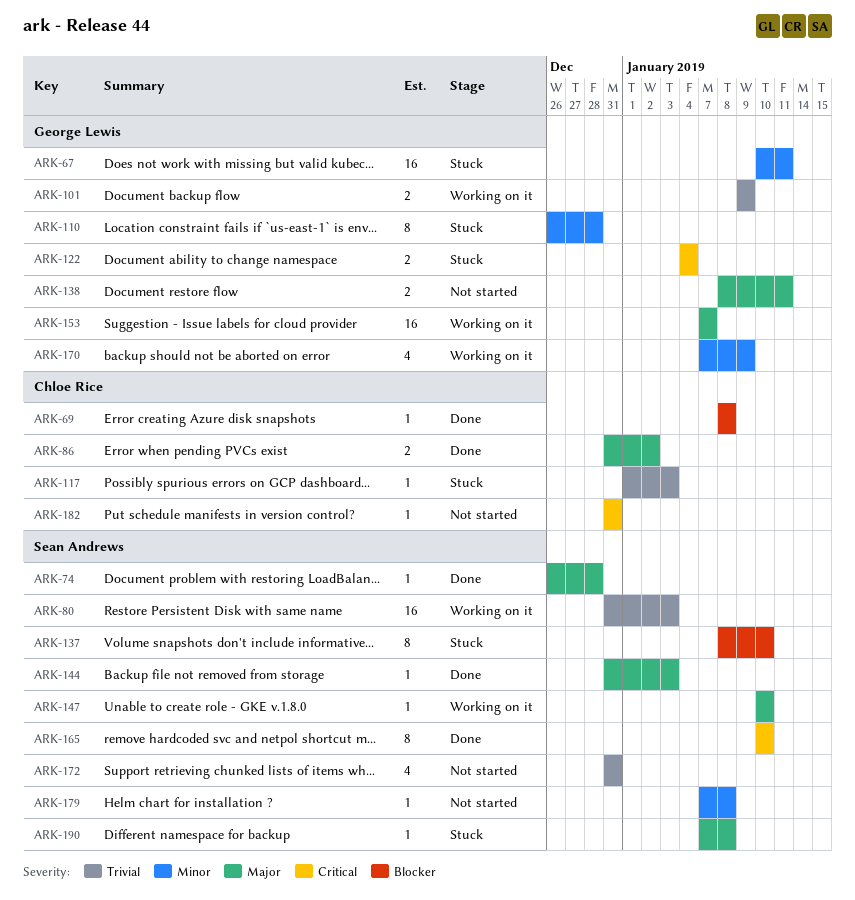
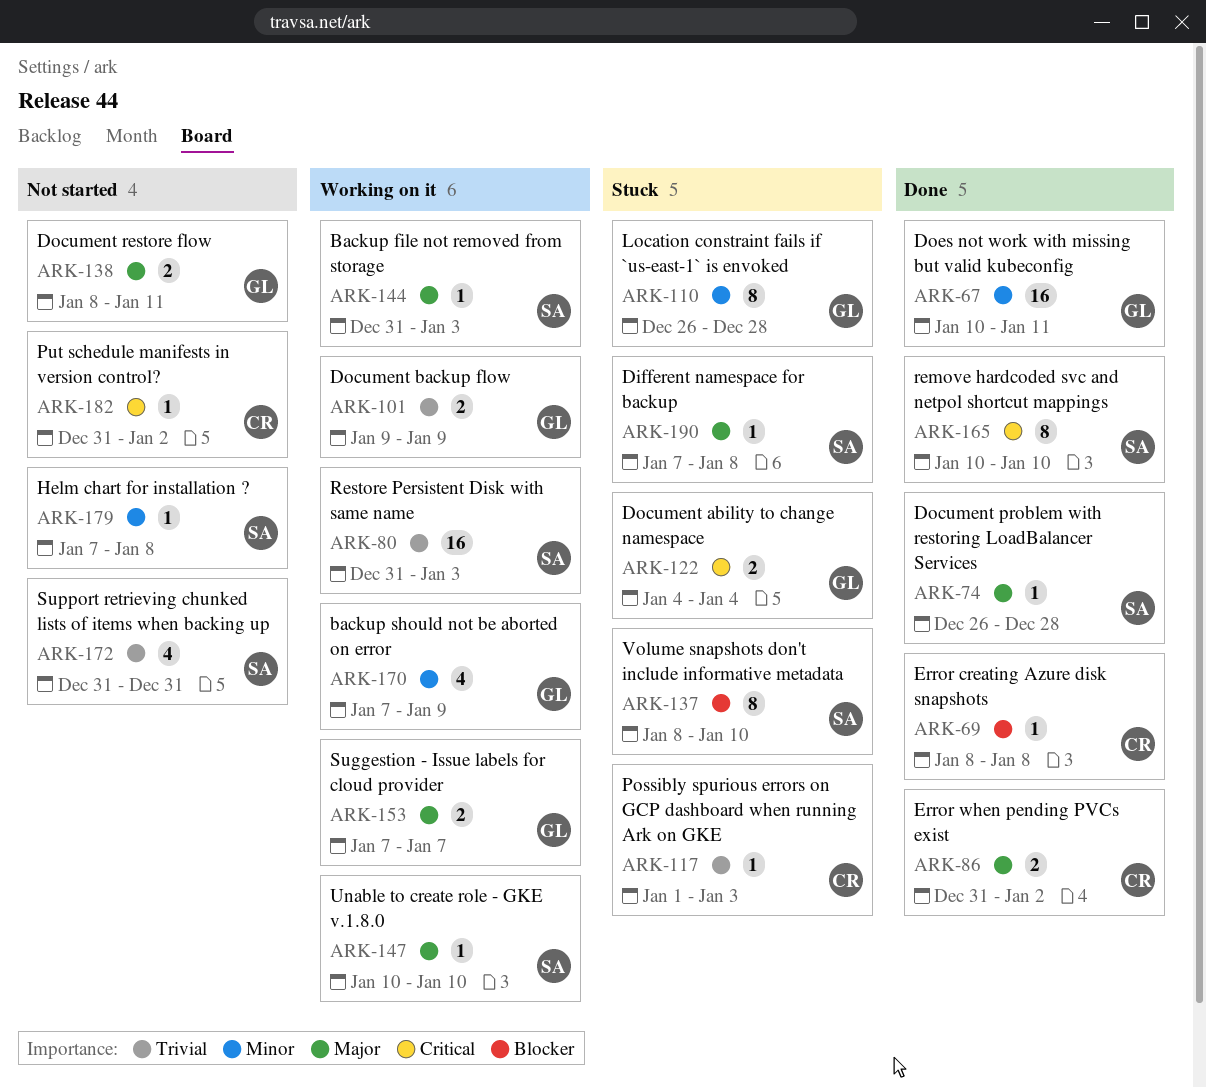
ARK-67, status: Stuck -> Done
ARK-144, status: Done -> Working on it
ARK-153, estimate: 16 -> 2
ARK-182, due: Dec 31 -> Jan 2

